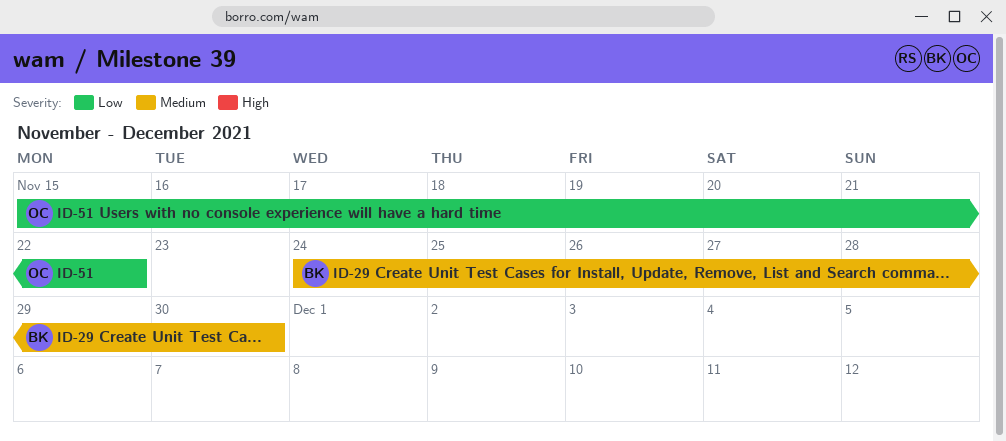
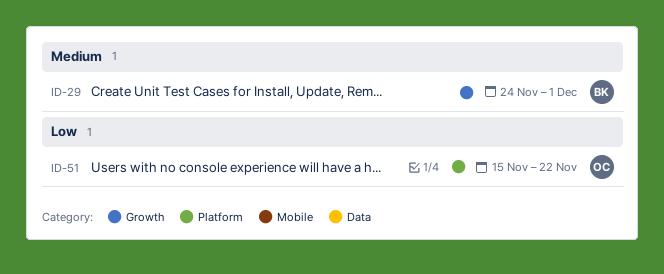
ID-29, due: Nov 30 -> Dec 1

